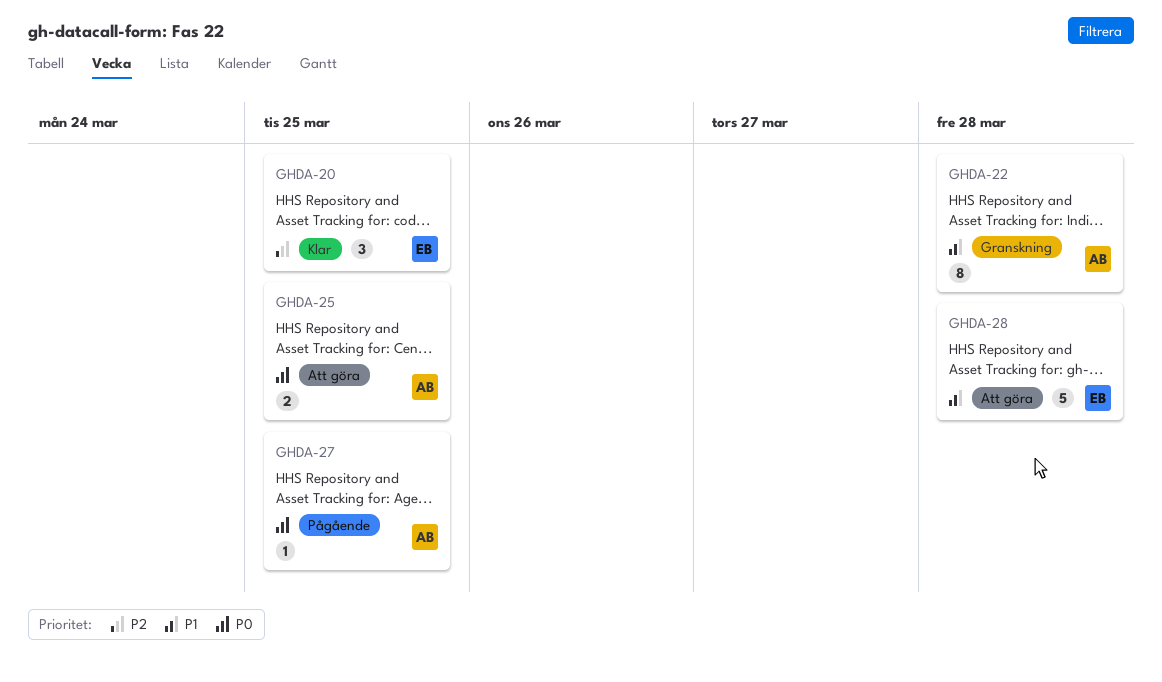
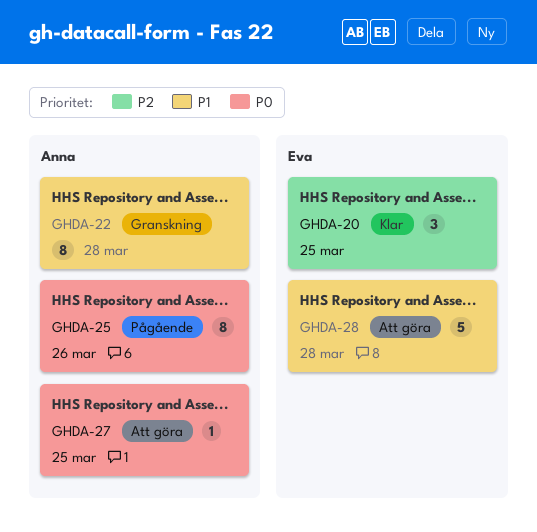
GHDA-25, status: Att göra -> Pågående
GHDA-25, estimate: 2 -> 8
GHDA-25, due: Mar 25 -> Mar 26
GHDA-27, status: Pågående -> Att göra

